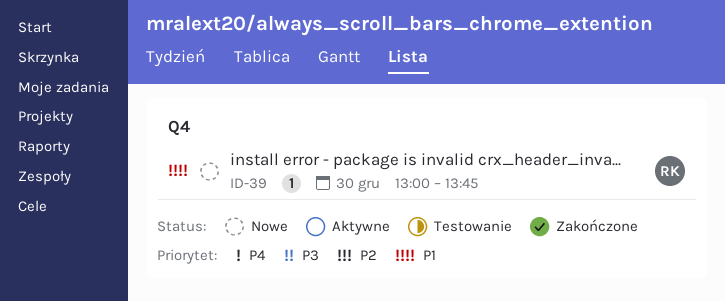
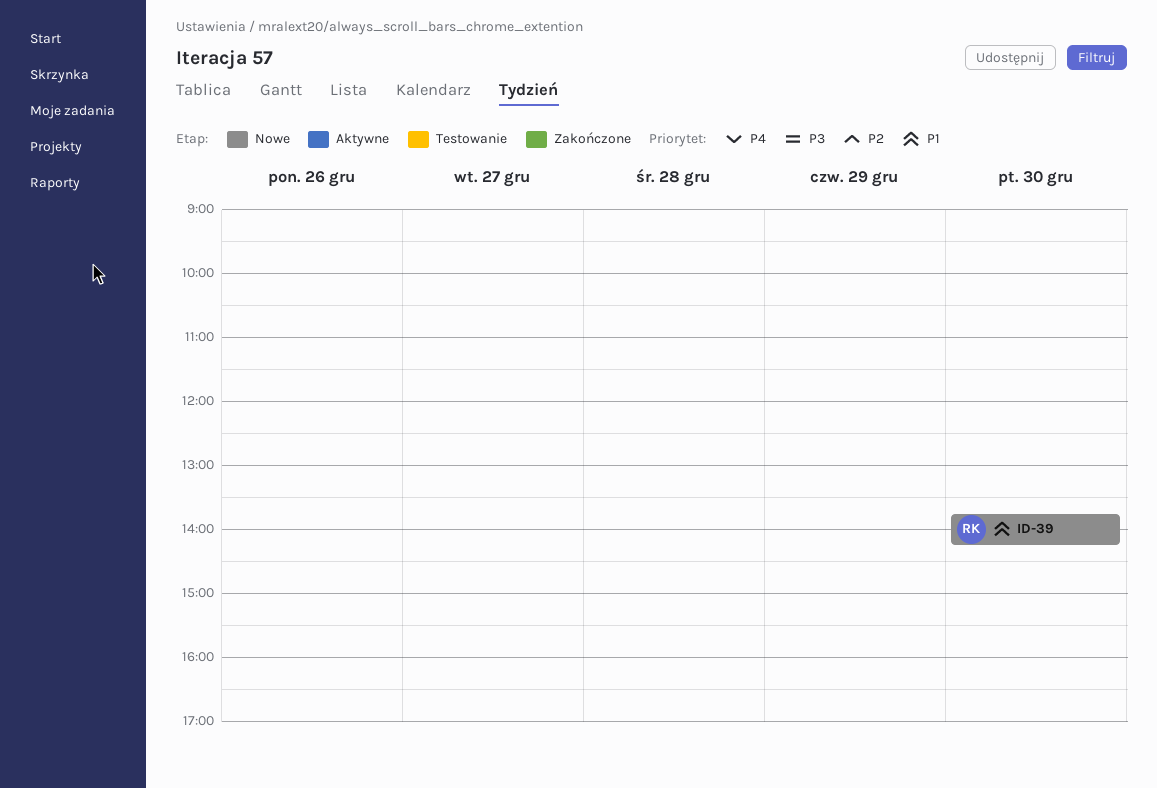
ID-39, begins: 13:00 -> 13:45
ID-39, ends: 13:45 -> 14:15

